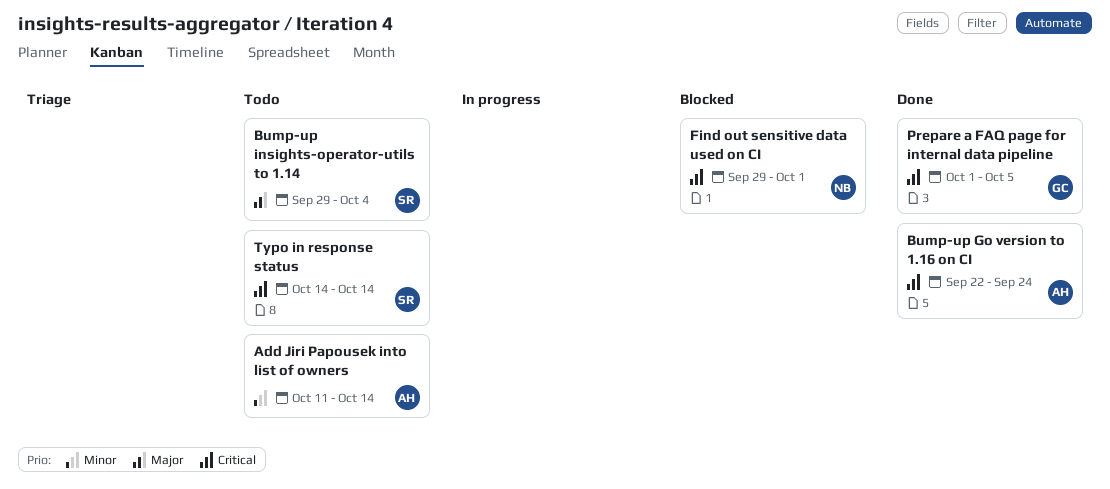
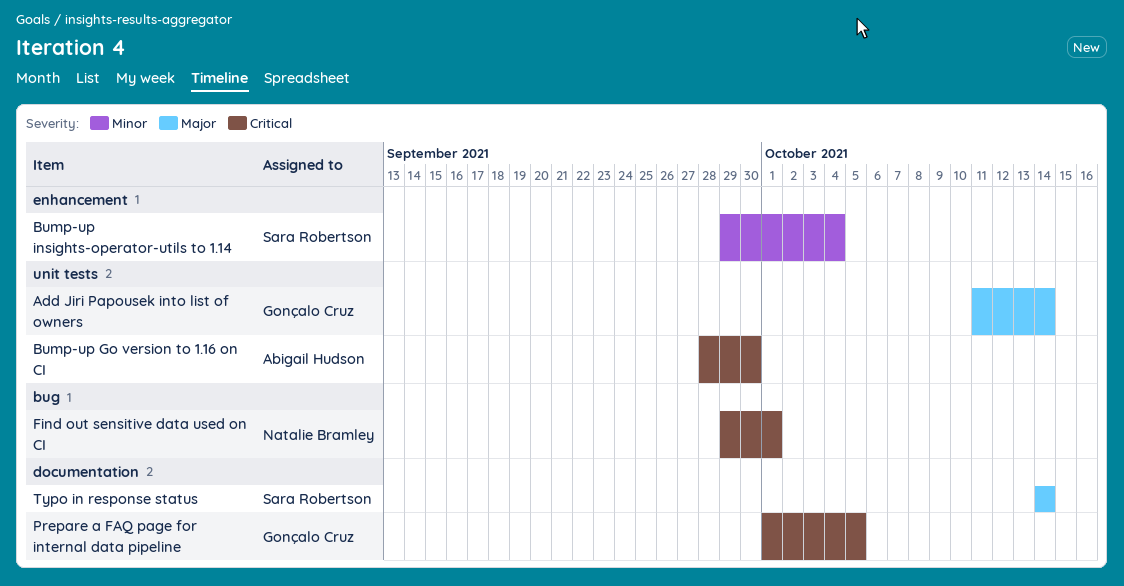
Add Jiri Papousek into list of owners, owner: Abigail Hudson -> Gonçalo Cruz
Add Jiri Papousek into list of owners, priority: Minor -> Major
Bump-up Go version to 1.16 on CI, start: Sep 22 -> Sep 28
Bump-up Go version to 1.16 on CI, due: Sep 24 -> Sep 30
Bump-up insights-operator-utils to 1.14, priority: Major -> Minor
Typo in response status, priority: Critical -> Major

